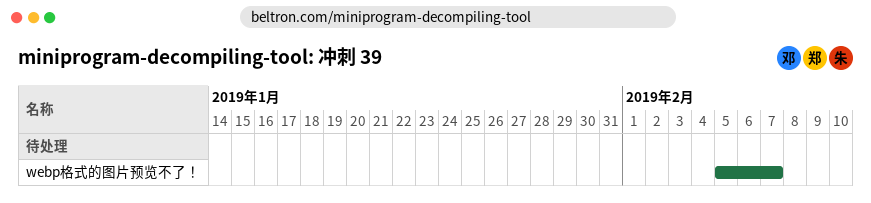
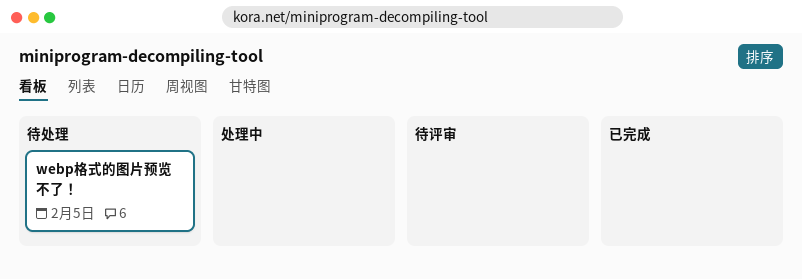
webp格式的图片预览不了！, due: Feb 7 -> Feb 5

